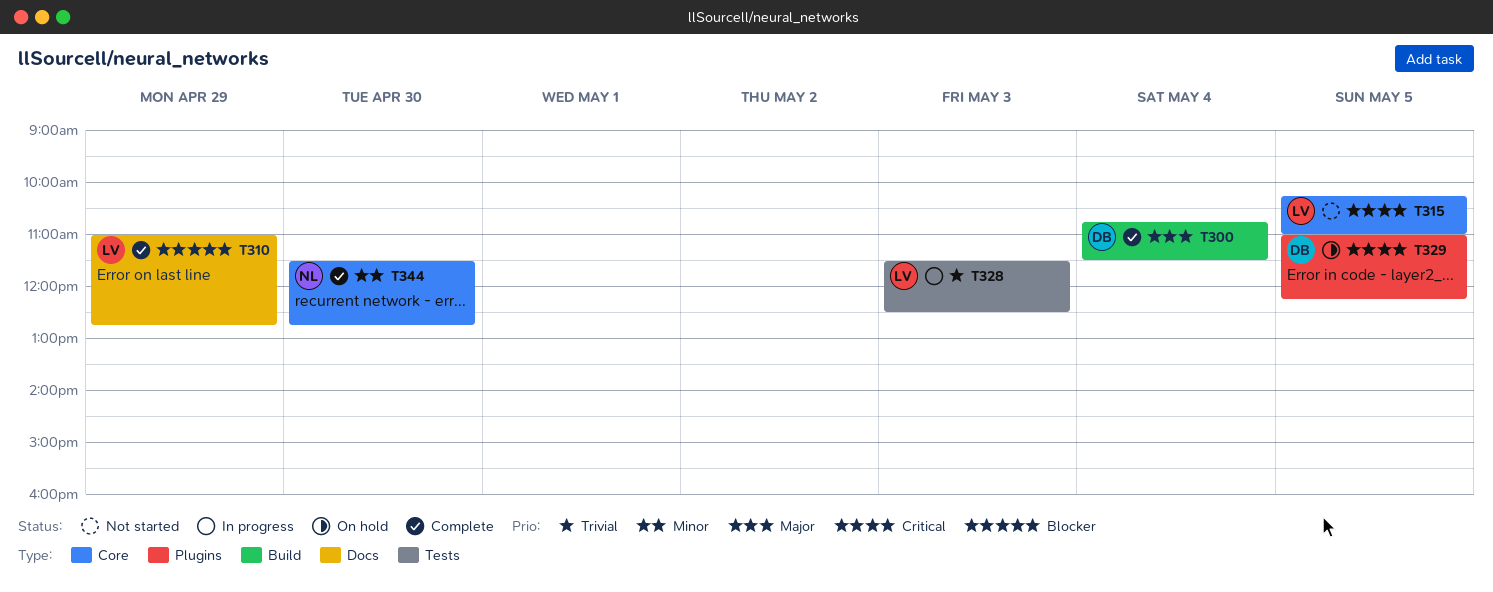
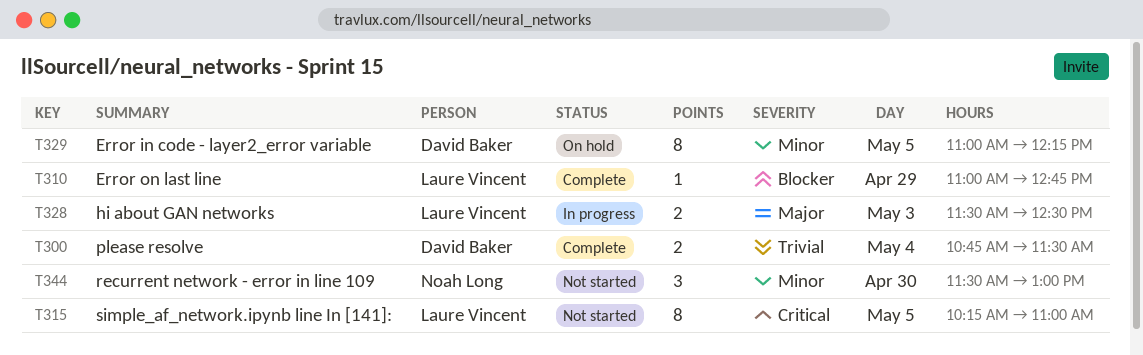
T300, priority: Major -> Trivial
T328, priority: Trivial -> Major
T329, priority: Critical -> Minor
T344, status: Complete -> Not started
T344, ends: 12:45 -> 13:00

